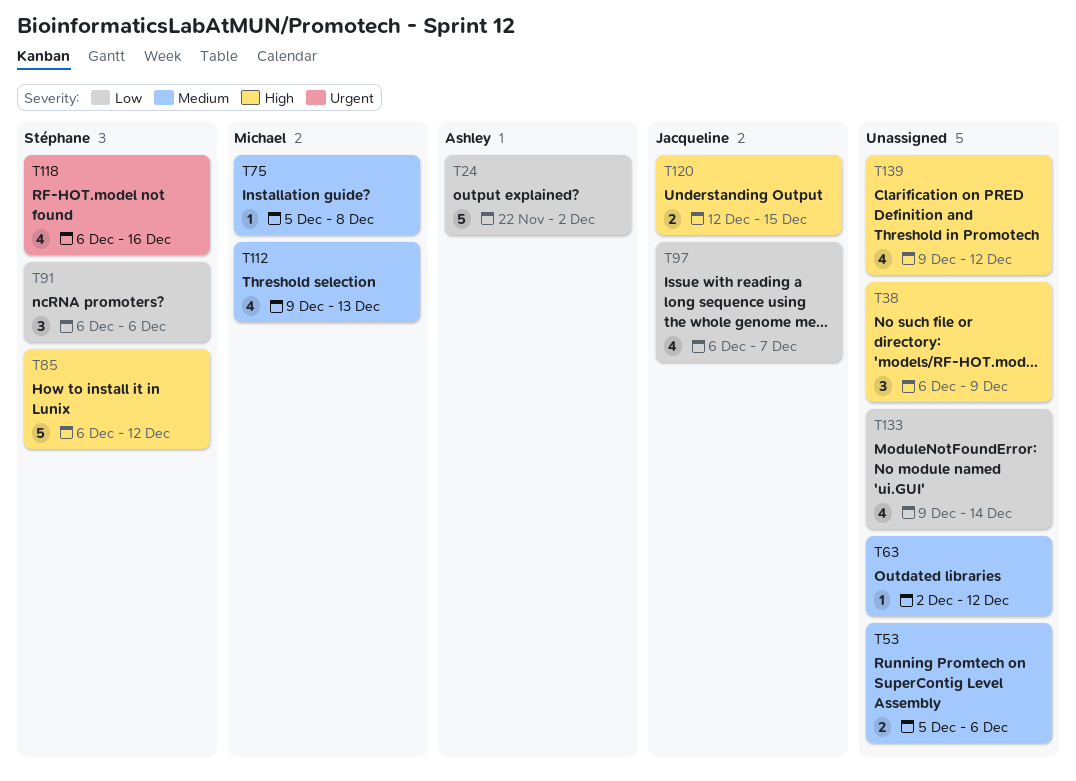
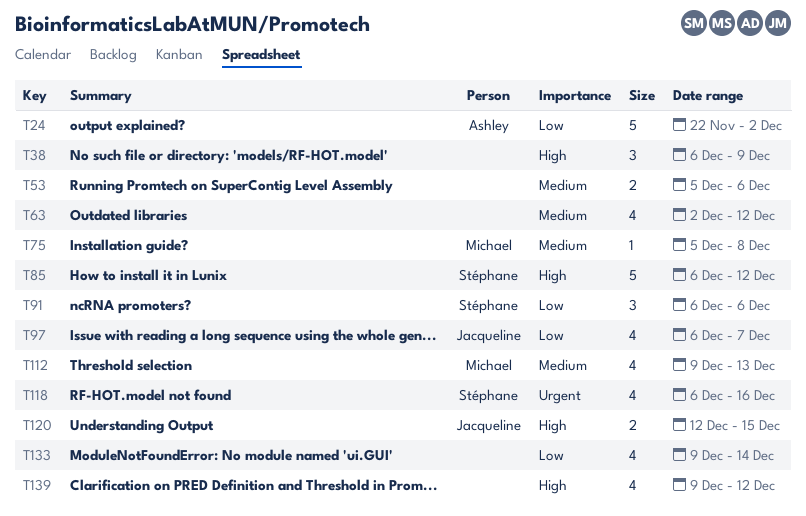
T63, estimate: 1 -> 4

